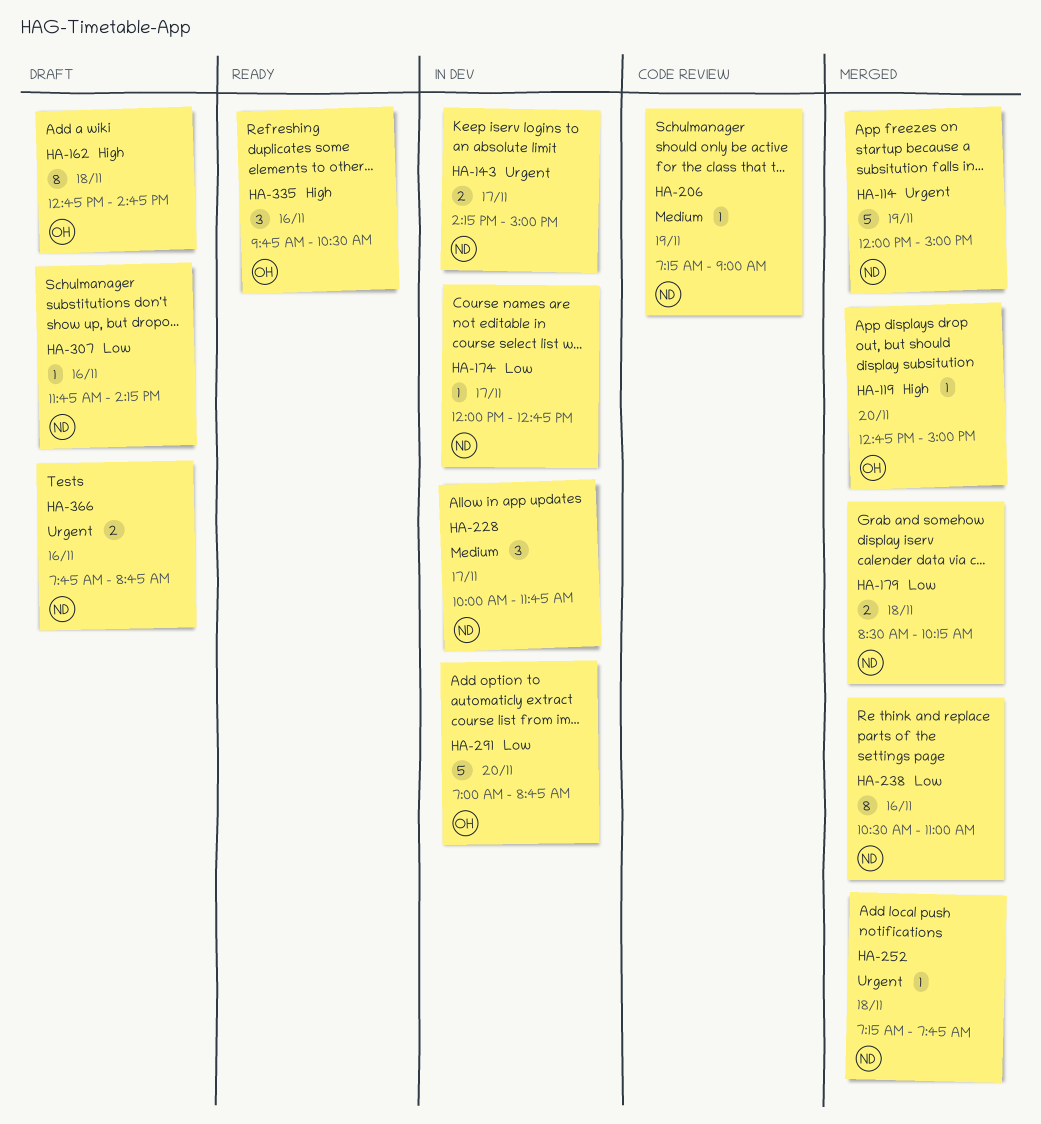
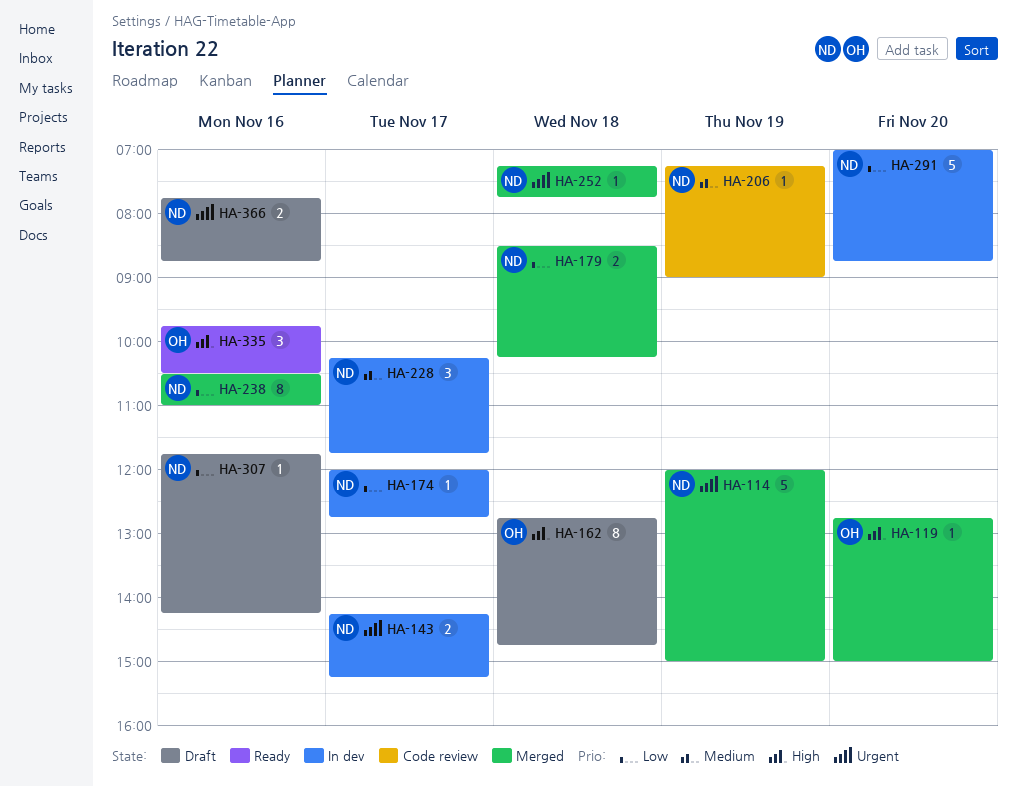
HA-143, ends: 15:00 -> 15:15
HA-228, begins: 10:00 -> 10:15
HA-291, owner: OH -> ND

